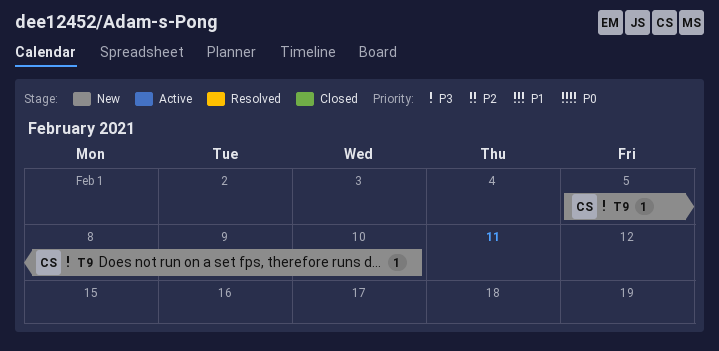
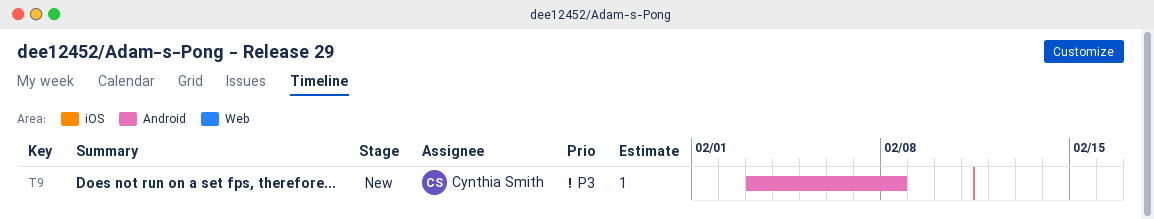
T9, start: Feb 5 -> Feb 3
T9, due: Feb 10 -> Feb 8

